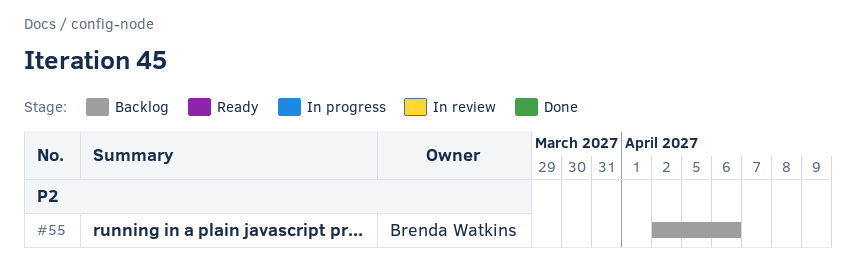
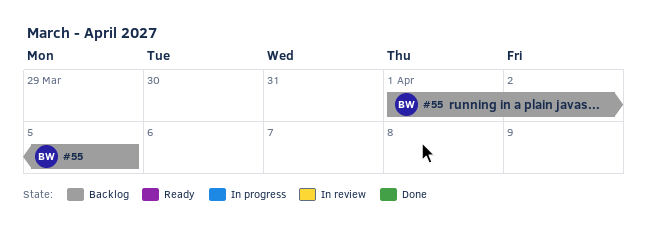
#55, start: Apr 2 -> Apr 1
#55, due: Apr 6 -> Apr 5

